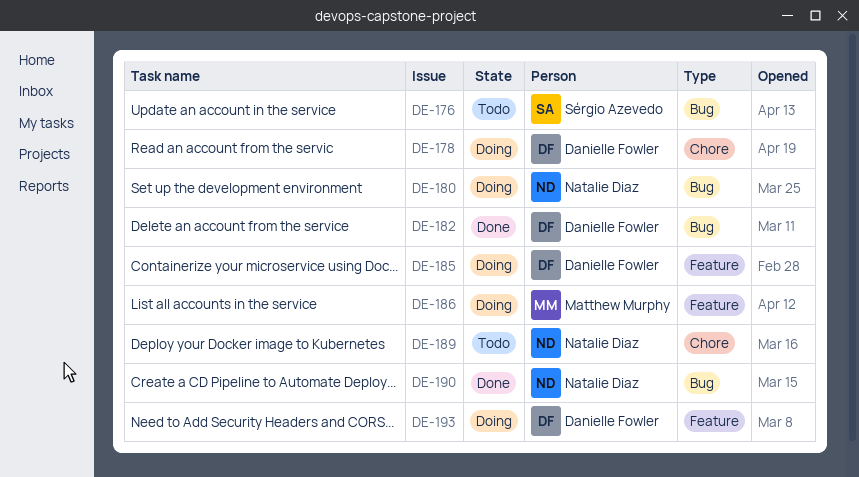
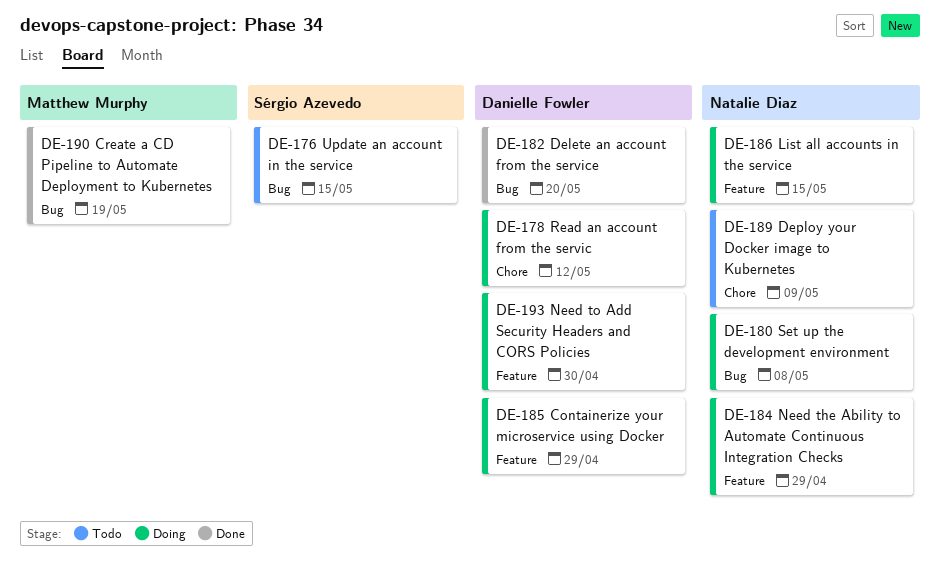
DE-184: none -> present
DE-186, owner: Matthew Murphy -> Natalie Diaz
DE-190, owner: Natalie Diaz -> Matthew Murphy

